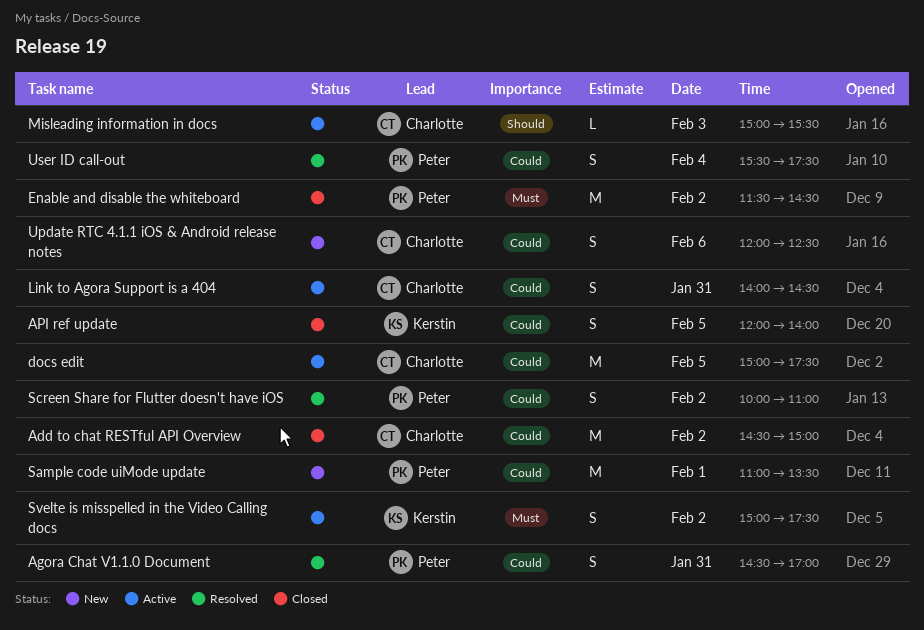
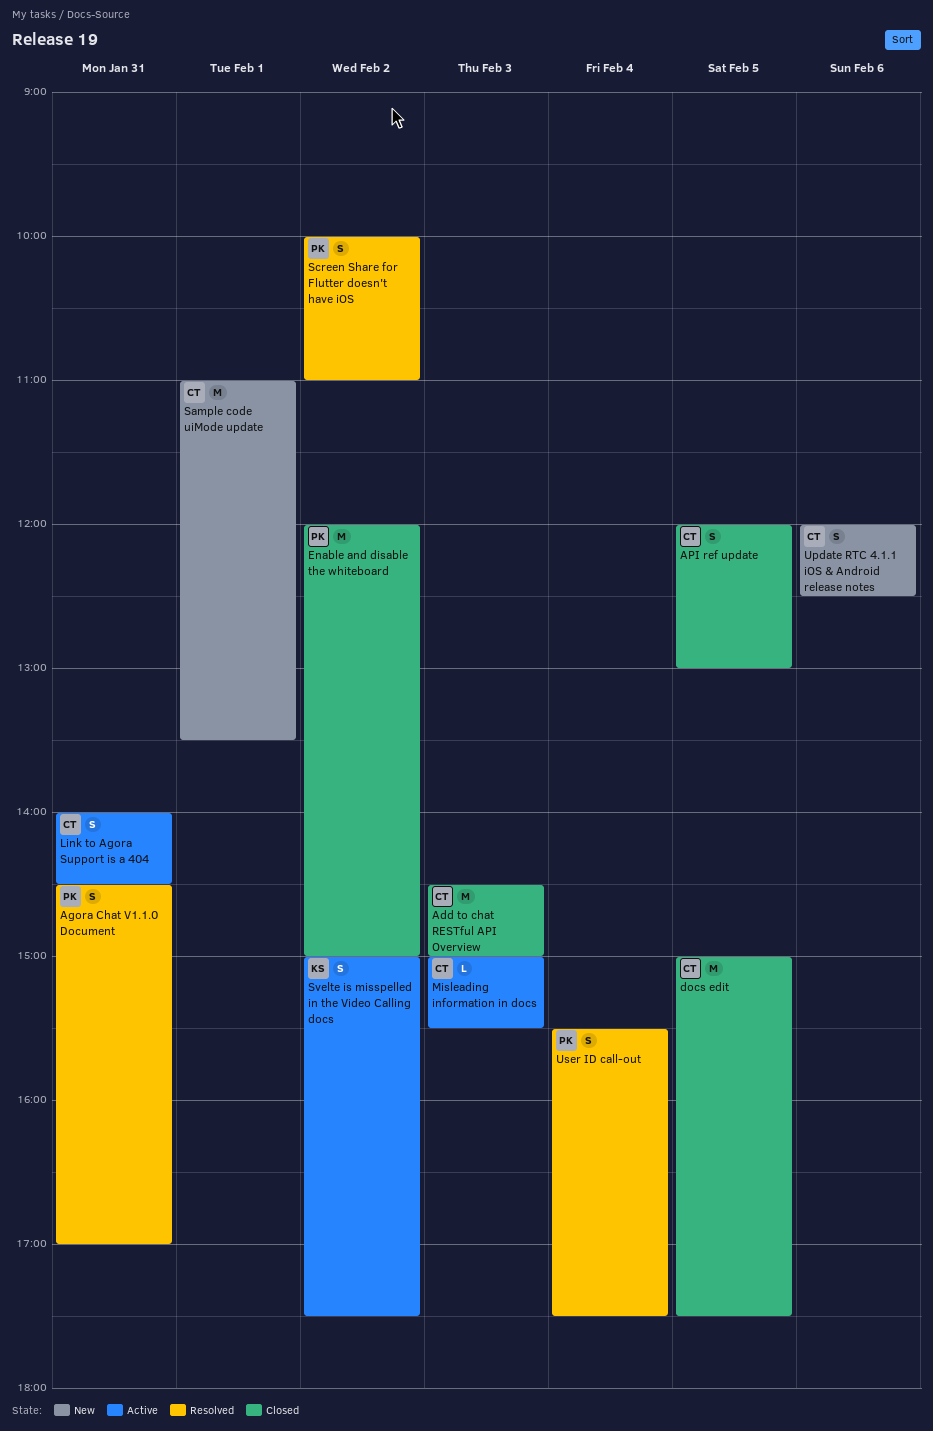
Add to chat RESTful API Overview, day: Feb 2 -> Feb 3
API ref update, owner: Kerstin -> Charlotte
API ref update, ends: 14:00 -> 13:00
docs edit, status: Active -> Closed
Enable and disable the whiteboard, begins: 11:30 -> 12:00
Enable and disable the whiteboard, ends: 14:30 -> 15:00
Sample code uiMode update, owner: Peter -> Charlotte

